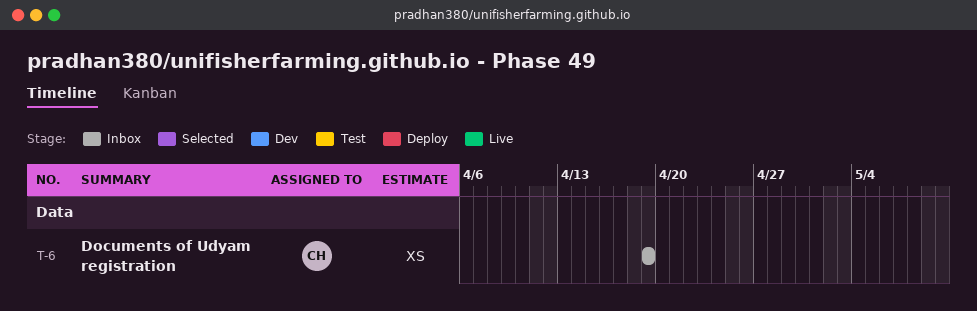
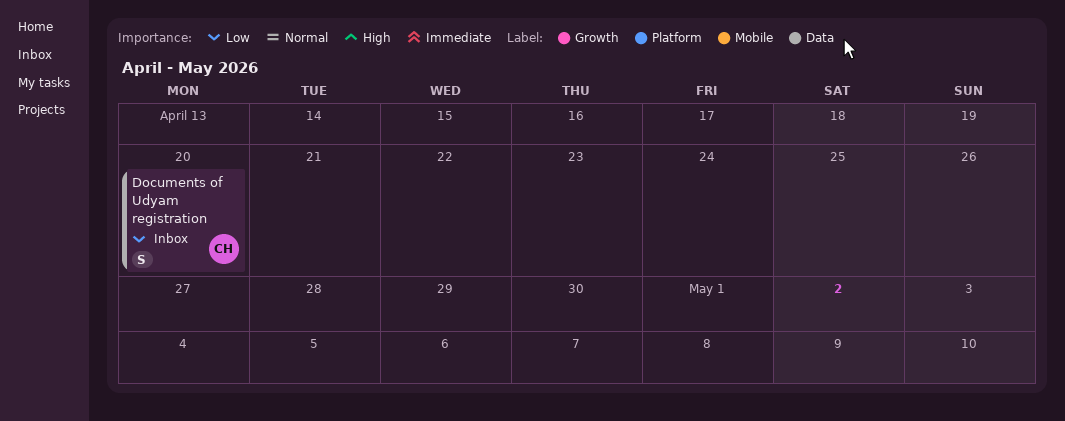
Documents of Udyam registration, estimate: XS -> S
Documents of Udyam registration, due: Apr 19 -> Apr 20

